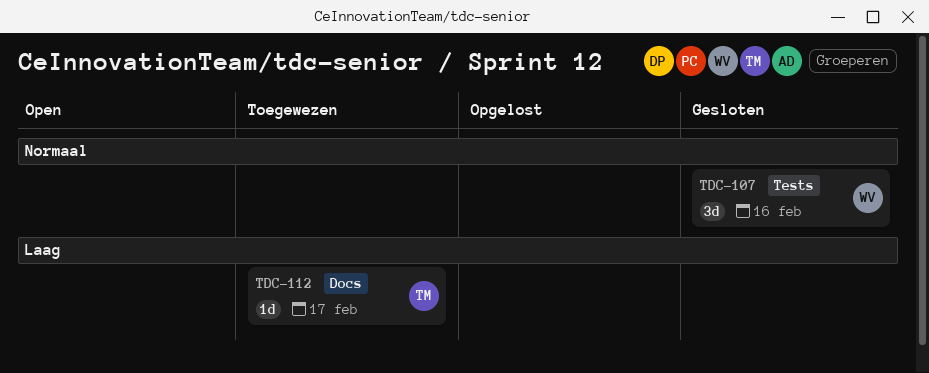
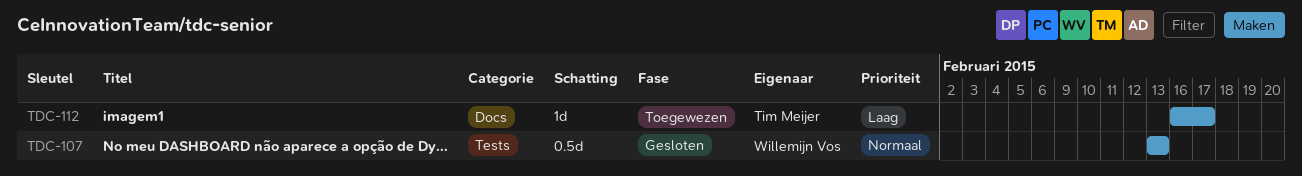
TDC-107, estimate: 3d -> 0.5d
TDC-107, due: Feb 16 -> Feb 13

